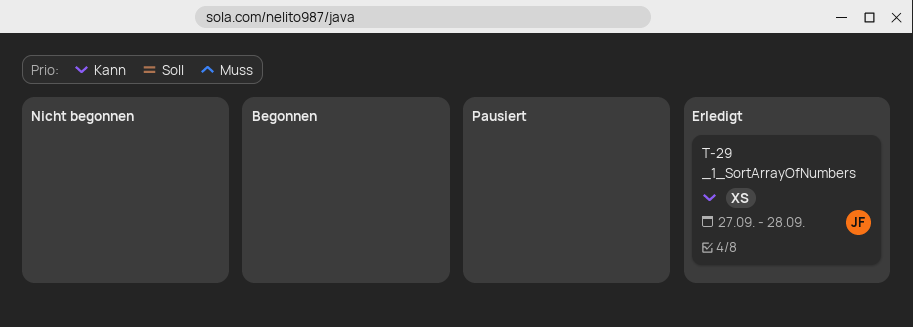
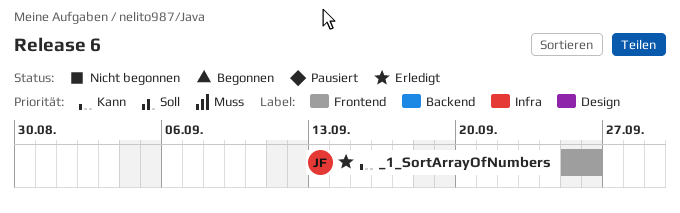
_1_SortArrayOfNumbers, start: Sep 27 -> Sep 25
_1_SortArrayOfNumbers, due: Sep 28 -> Sep 26

